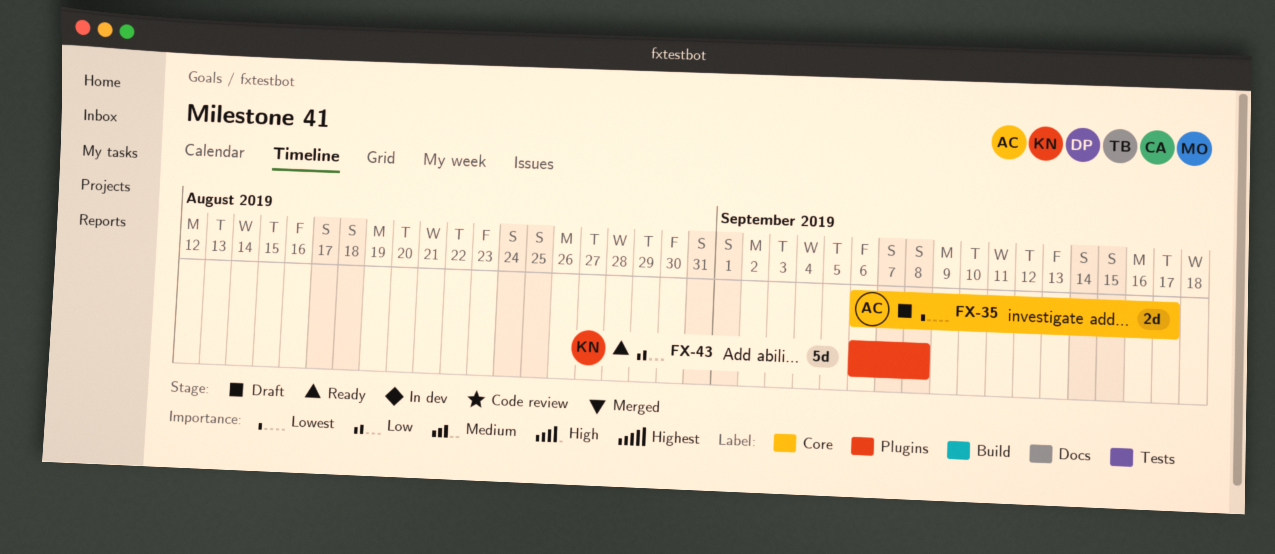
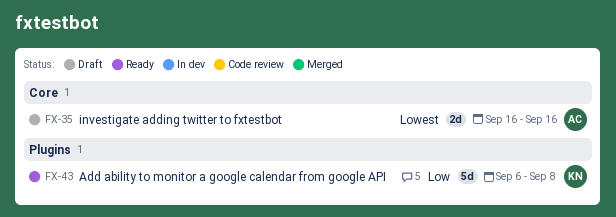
FX-35, start: Sep 6 -> Sep 16
FX-35, due: Sep 17 -> Sep 16

